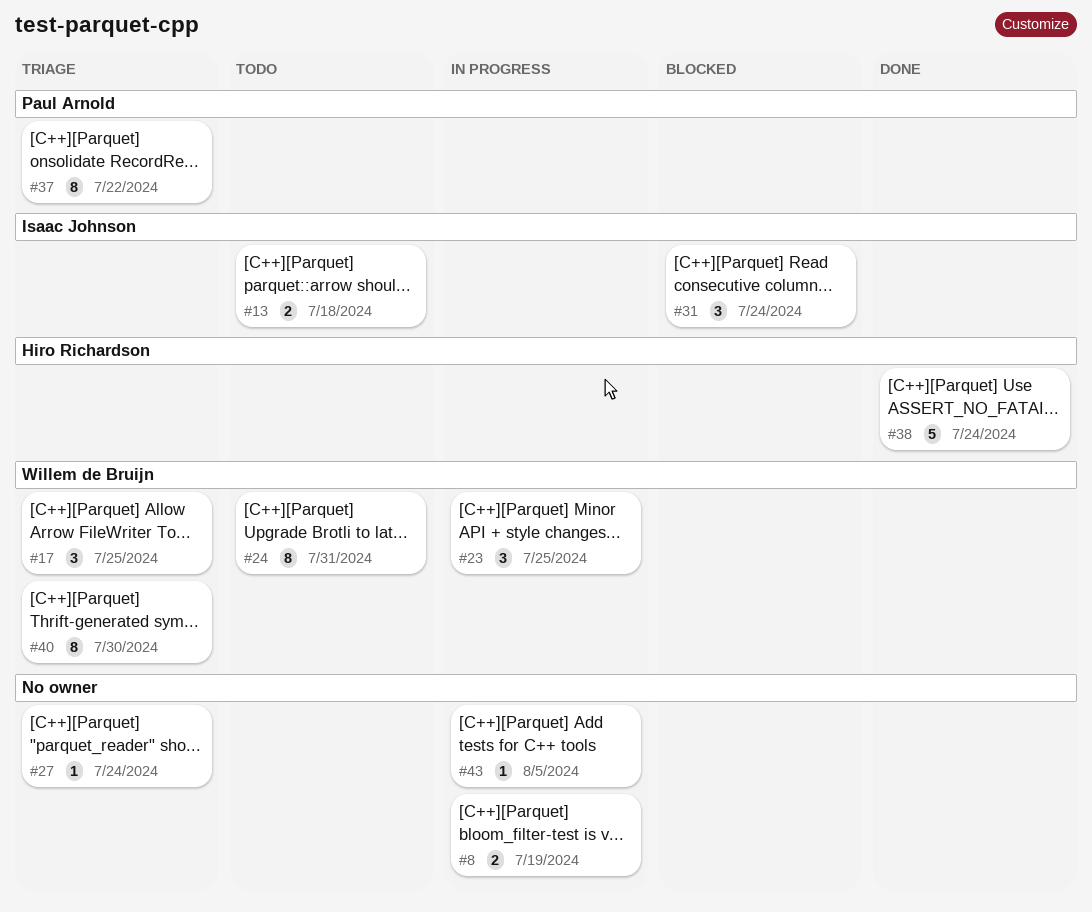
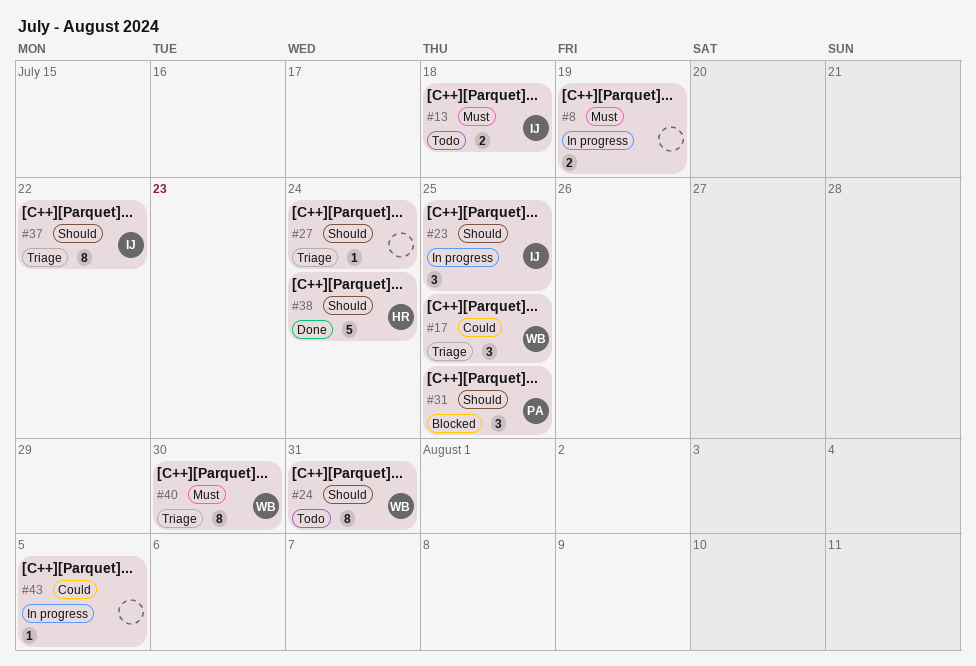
#23, owner: Willem de Bruijn -> Isaac Johnson
#31, owner: Isaac Johnson -> Paul Arnold
#31, due: Jul 24 -> Jul 25
#37, owner: Paul Arnold -> Isaac Johnson

